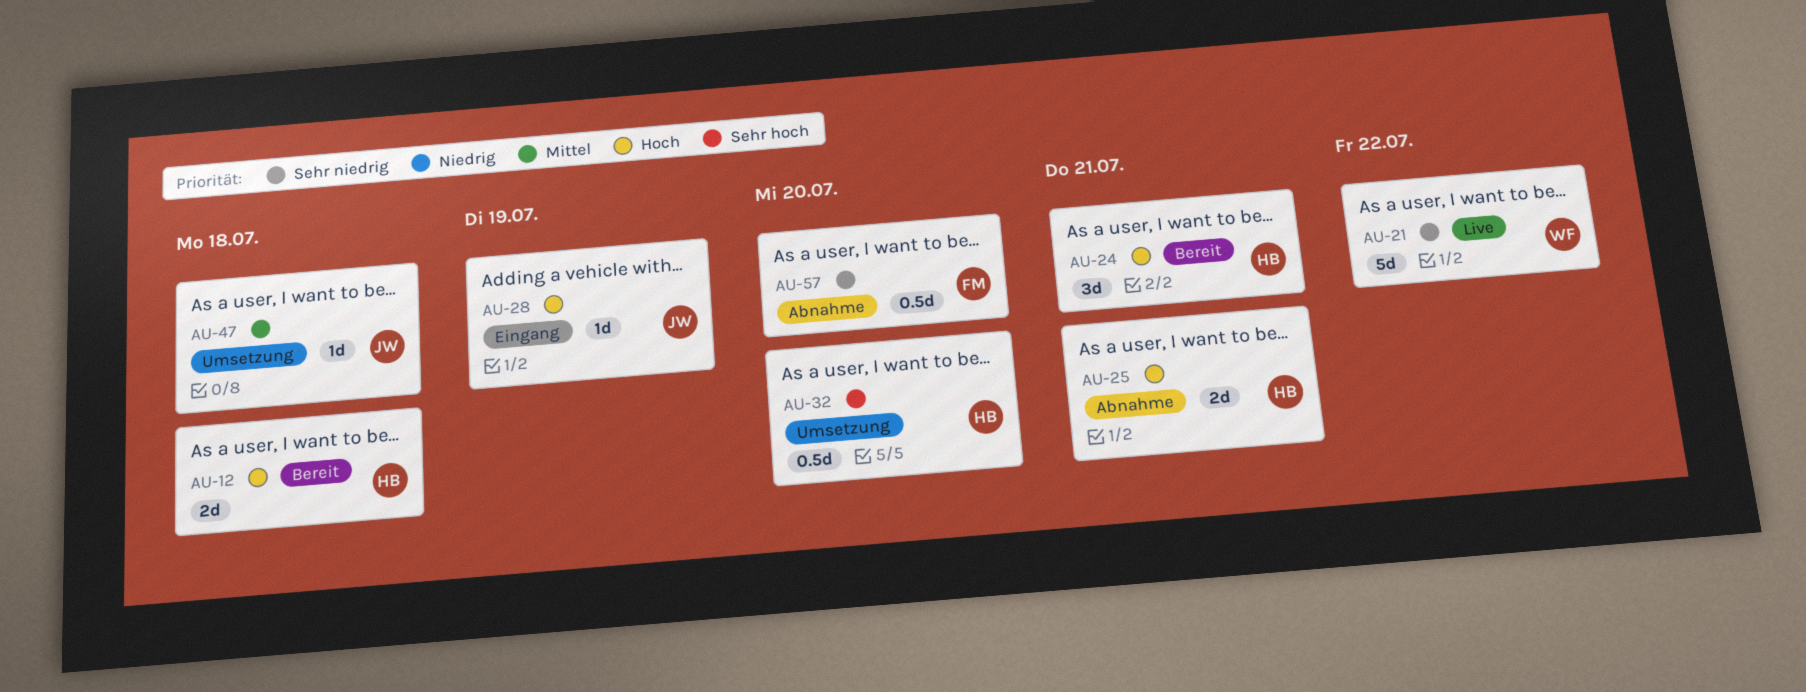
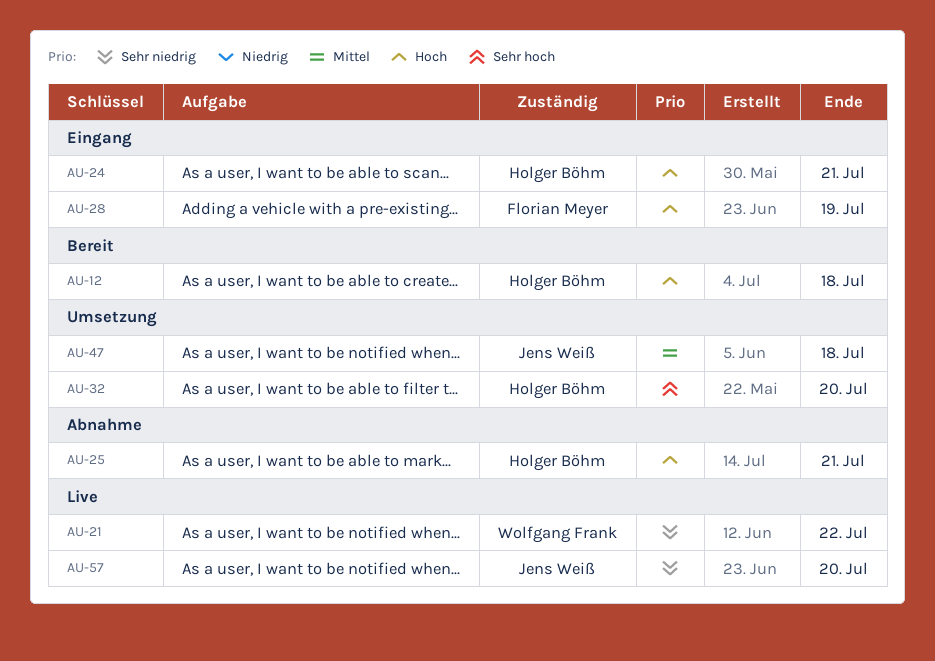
AU-24, status: Bereit -> Eingang
AU-28, owner: Jens Weiß -> Florian Meyer
AU-57, status: Abnahme -> Live
AU-57, owner: Florian Meyer -> Jens Weiß

